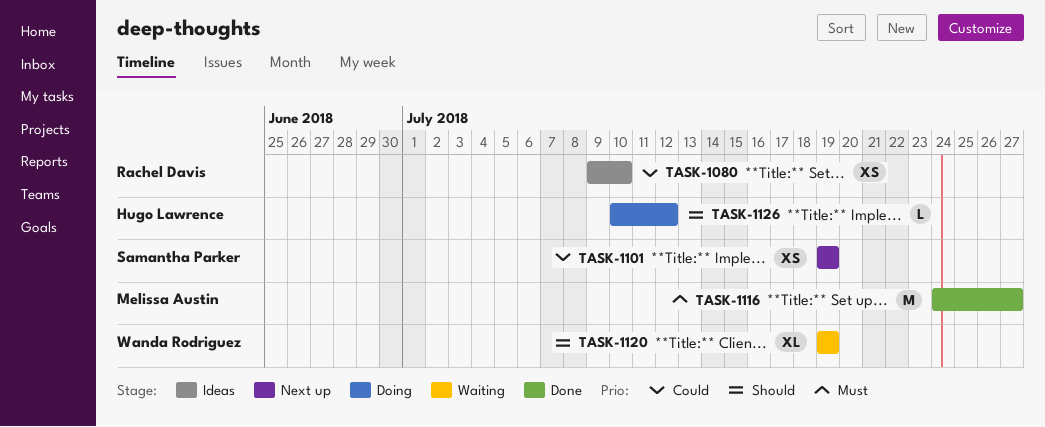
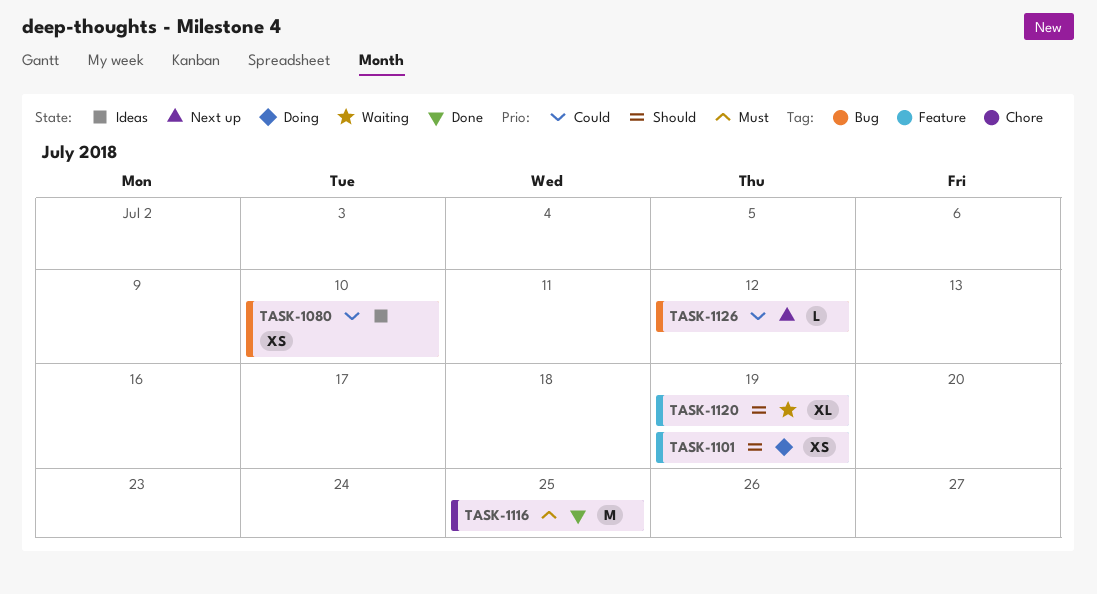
TASK-1101, status: Next up -> Doing
TASK-1101, priority: Could -> Should
TASK-1116, due: Jul 27 -> Jul 25
TASK-1126, status: Doing -> Next up
TASK-1126, priority: Should -> Could

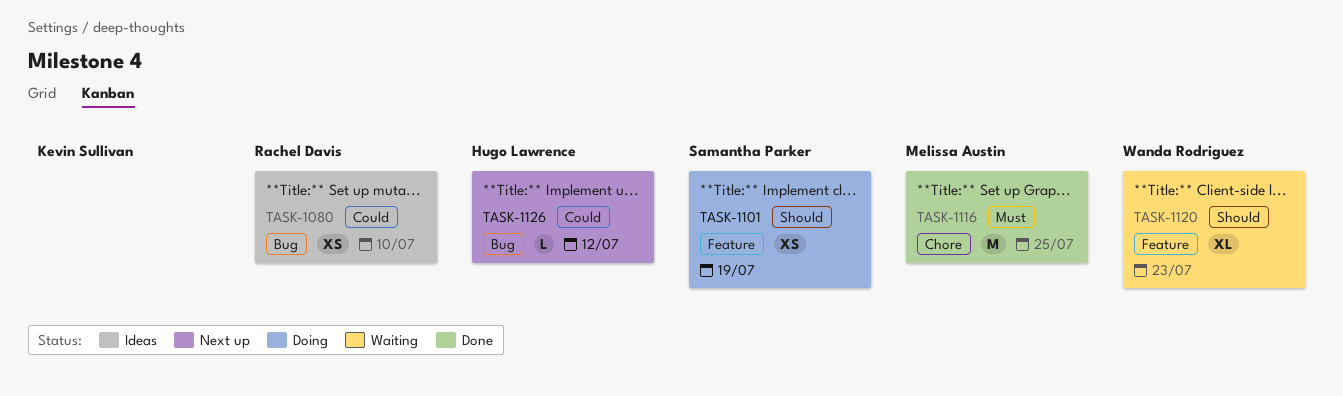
TASK-1120, due: Jul 19 -> Jul 23

